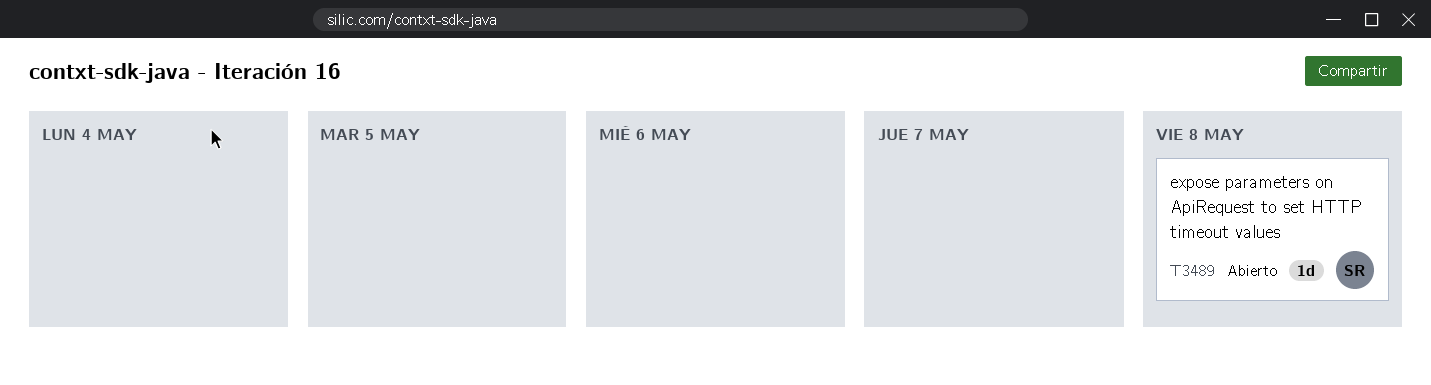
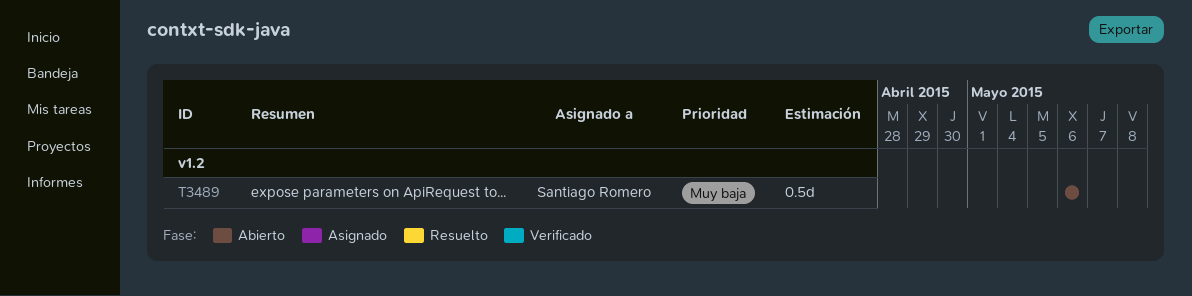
T3489, estimate: 1d -> 0.5d
T3489, due: May 8 -> May 6

